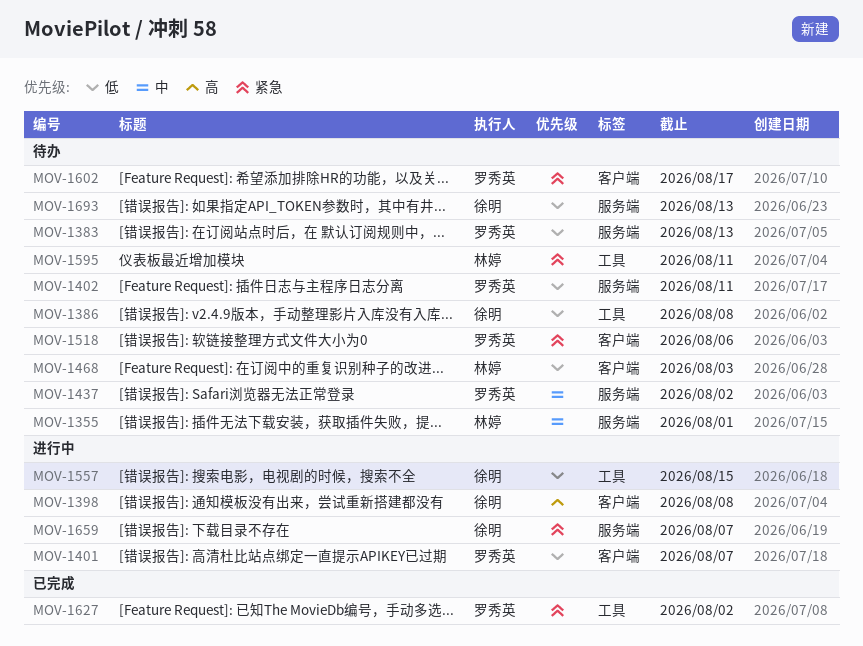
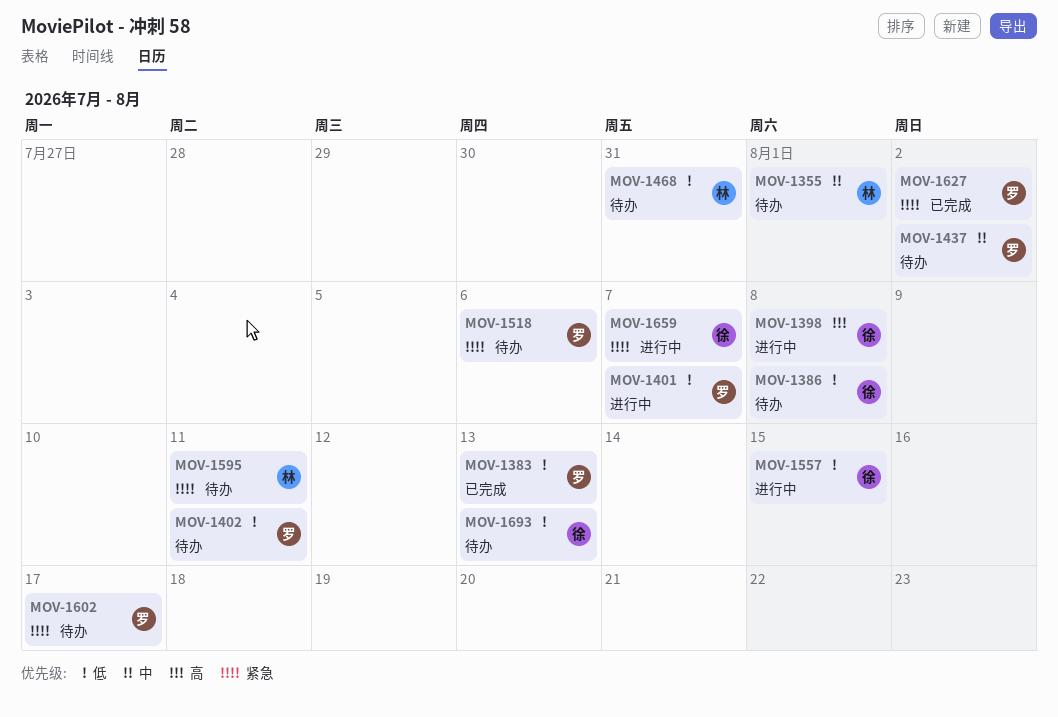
MOV-1383, status: 待办 -> 已完成
MOV-1468, due: Aug 3 -> Jul 31

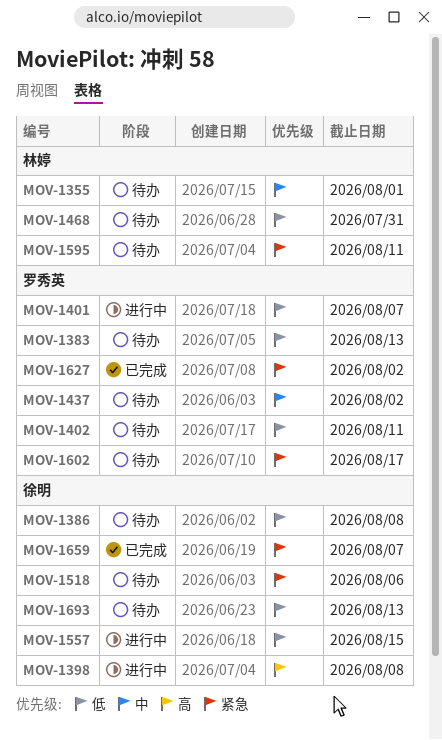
MOV-1383, status: 已完成 -> 待办
MOV-1518, owner: 罗秀英 -> 徐明
MOV-1659, status: 进行中 -> 已完成

